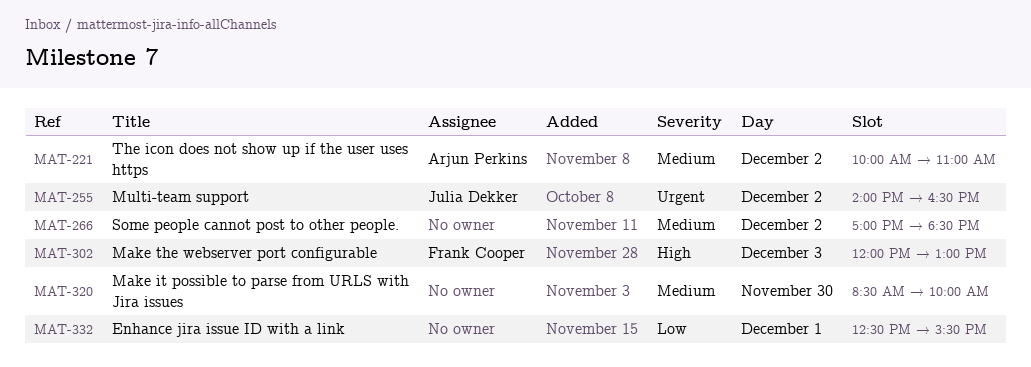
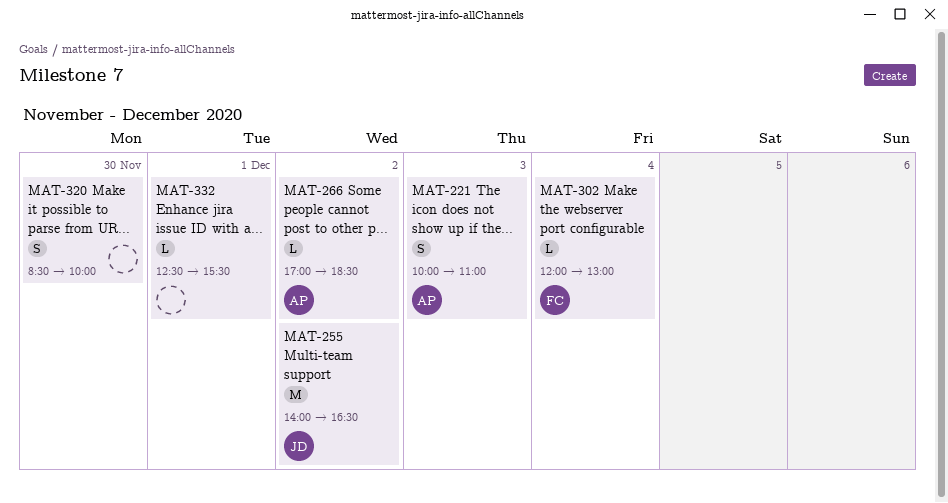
MAT-221, day: Dec 2 -> Dec 3
MAT-266, owner: none -> Arjun Perkins
MAT-302, day: Dec 3 -> Dec 4

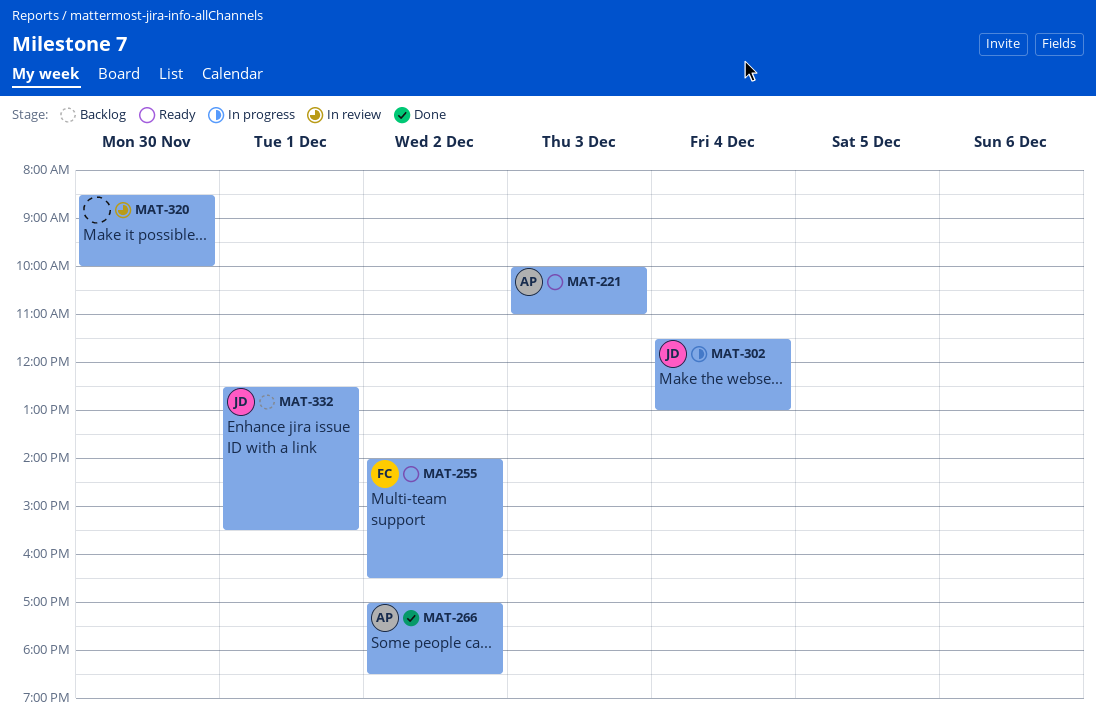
MAT-255, owner: JD -> FC
MAT-302, owner: FC -> JD
MAT-302, begins: 12:00 -> 11:30
MAT-332, owner: none -> JD

